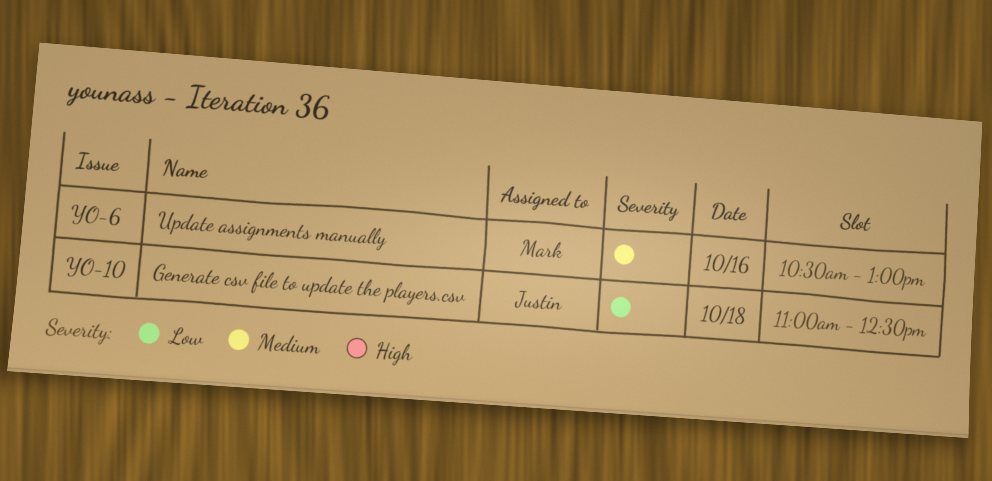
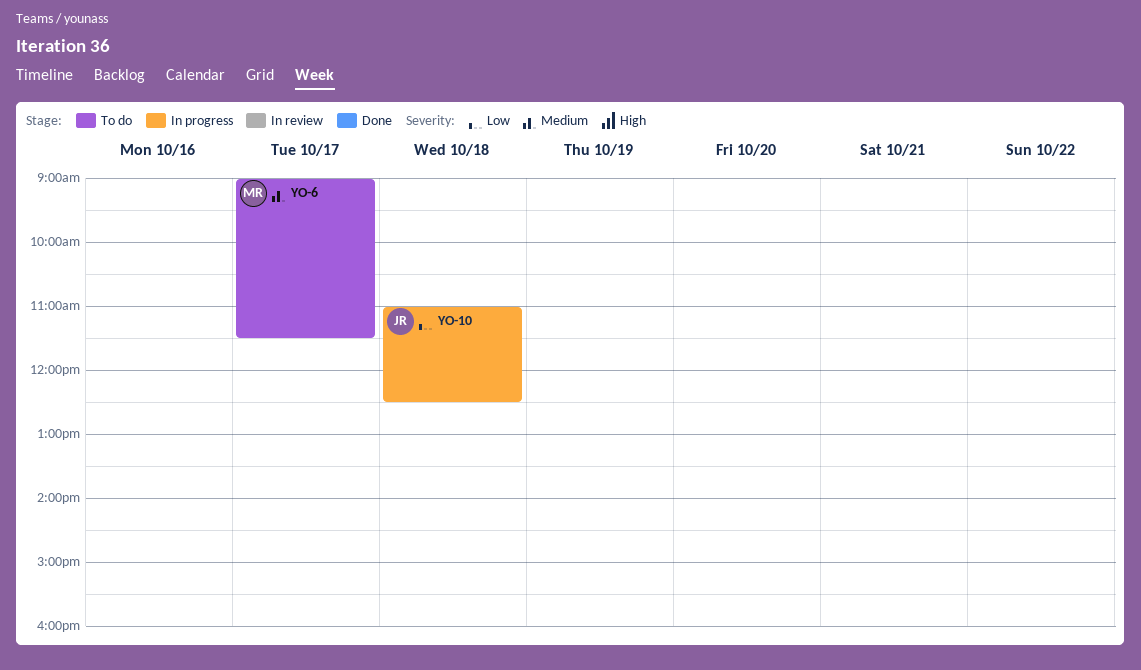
YO-6, day: Oct 16 -> Oct 17
YO-6, begins: 10:30 -> 09:00
YO-6, ends: 13:00 -> 11:30

